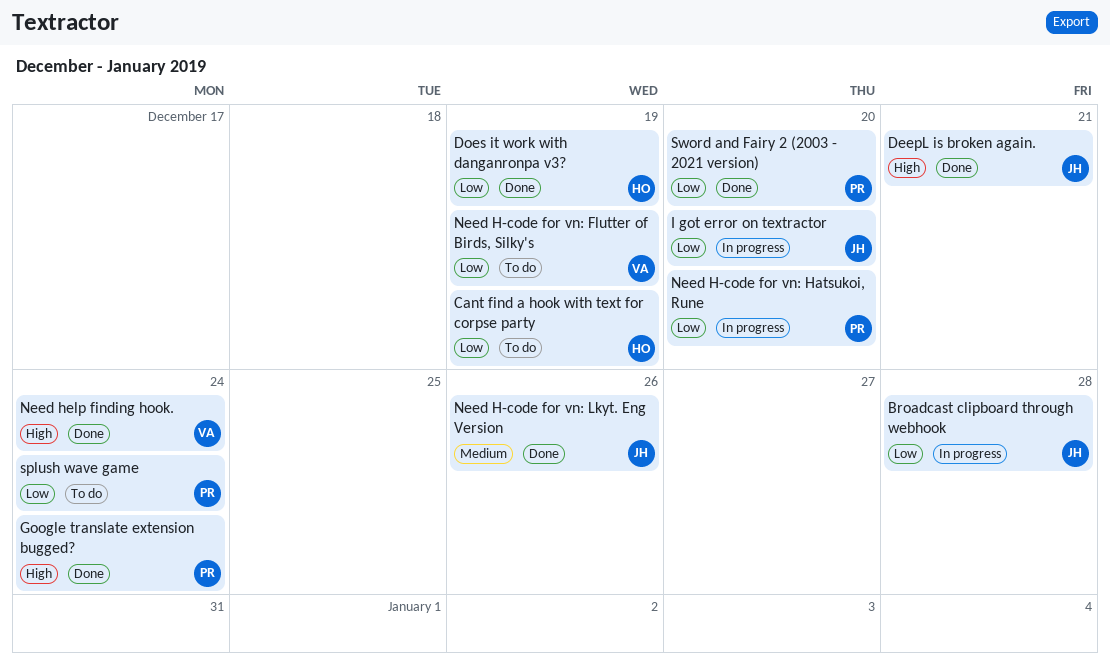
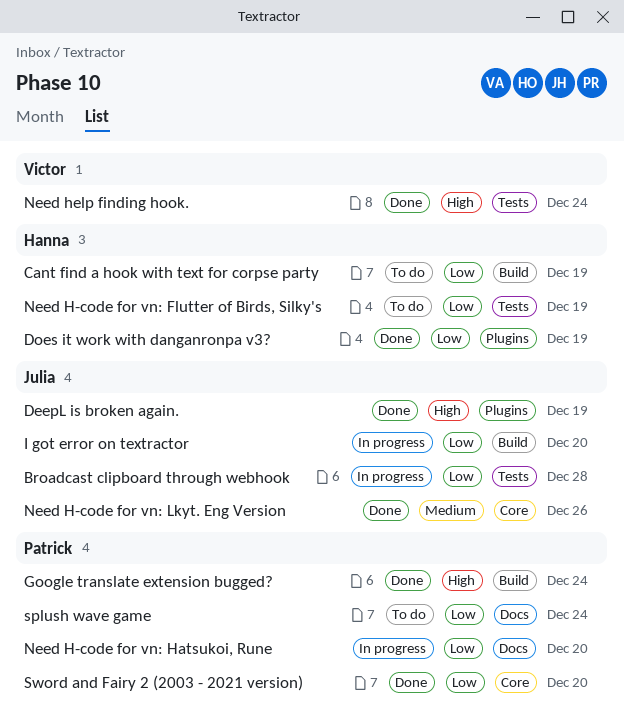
DeepL is broken again., due: Dec 21 -> Dec 19
Need H-code for vn: Flutter of Birds, Silky's, owner: Victor -> Hanna

